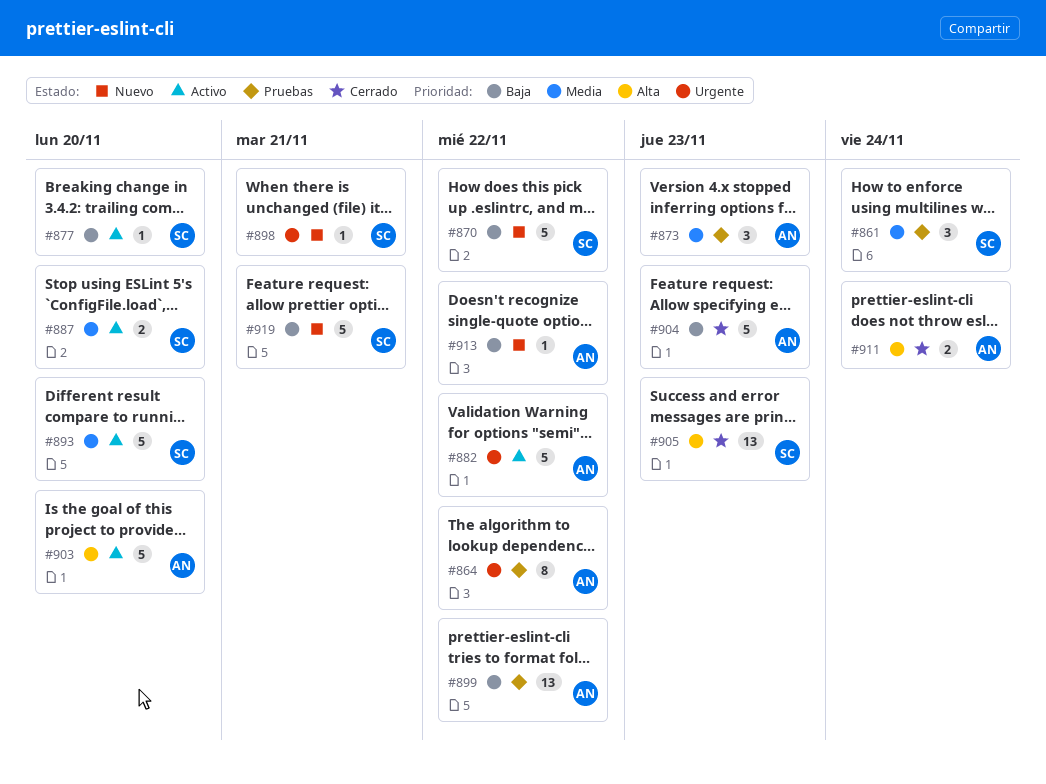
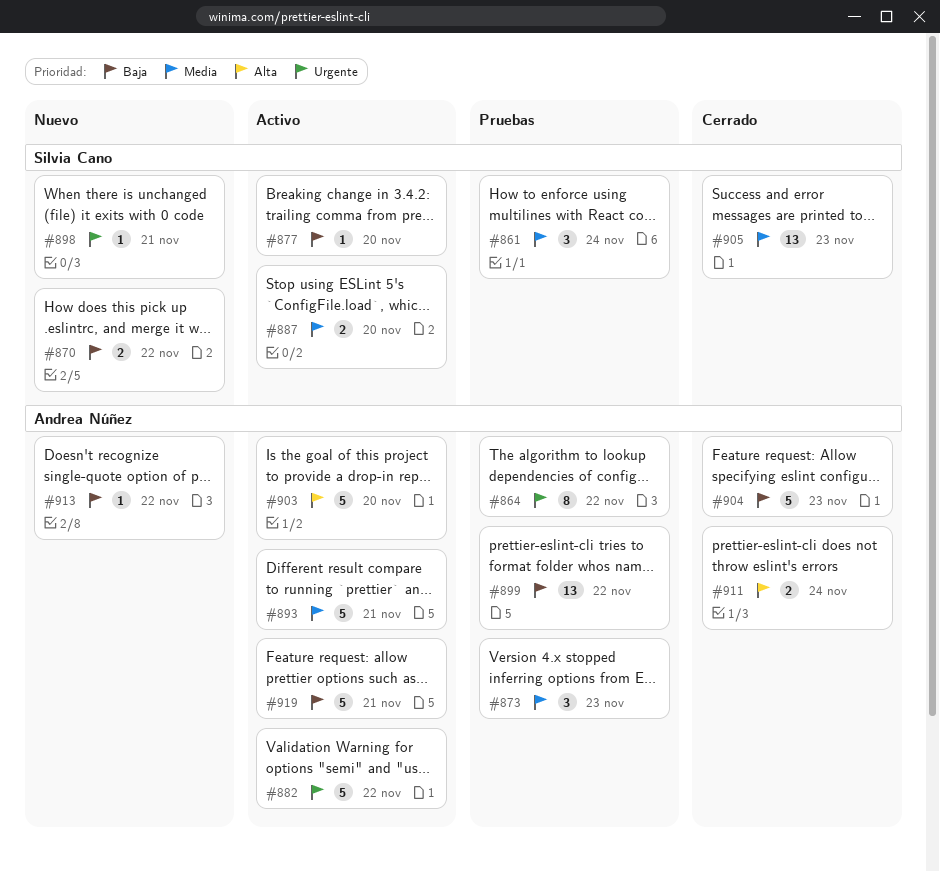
#870, estimate: 5 -> 2
#893, owner: Silvia Cano -> Andrea Núñez
#893, due: Nov 20 -> Nov 21
#905, priority: Alta -> Media
#919, status: Nuevo -> Activo
#919, owner: Silvia Cano -> Andrea Núñez

